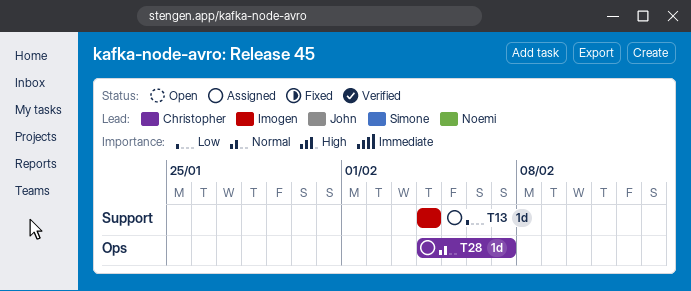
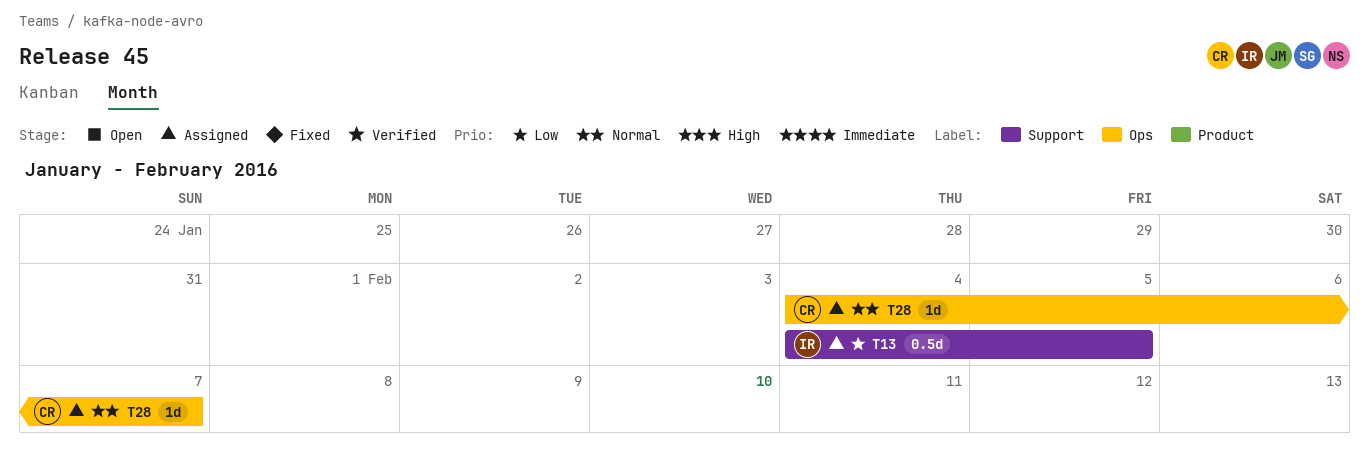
T13, estimate: 1d -> 0.5d
T13, due: Feb 4 -> Feb 5

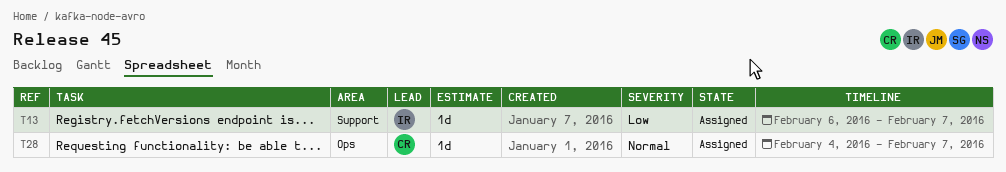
T13, estimate: 0.5d -> 1d
T13, start: Feb 4 -> Feb 6
T13, due: Feb 5 -> Feb 7

